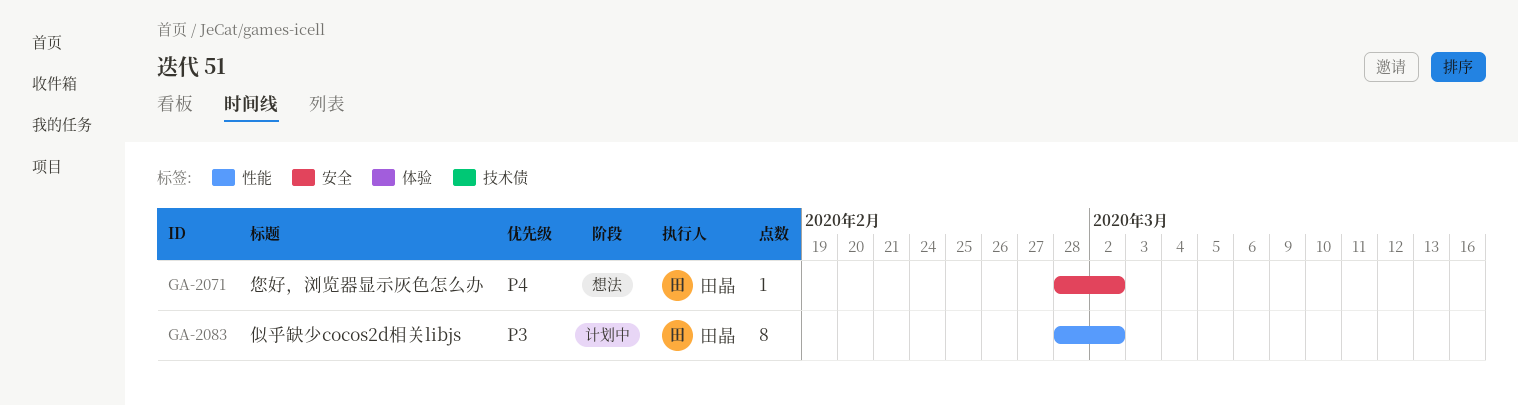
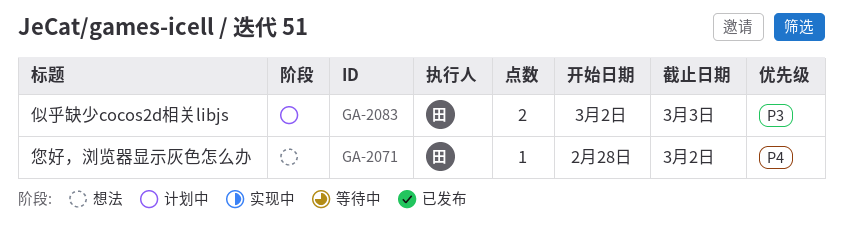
GA-2083, estimate: 8 -> 2
GA-2083, start: Feb 28 -> Mar 2
GA-2083, due: Mar 2 -> Mar 3

